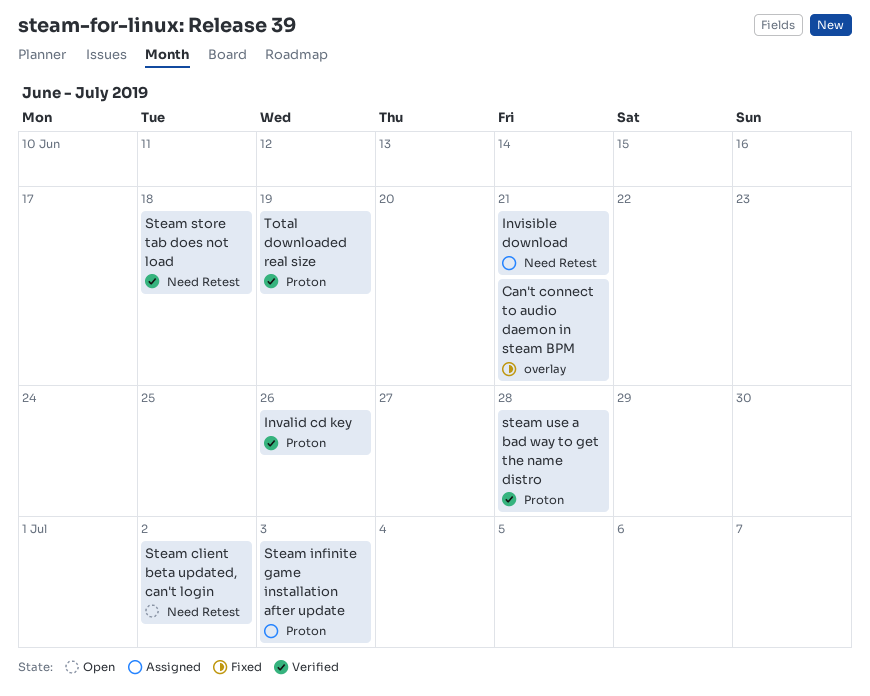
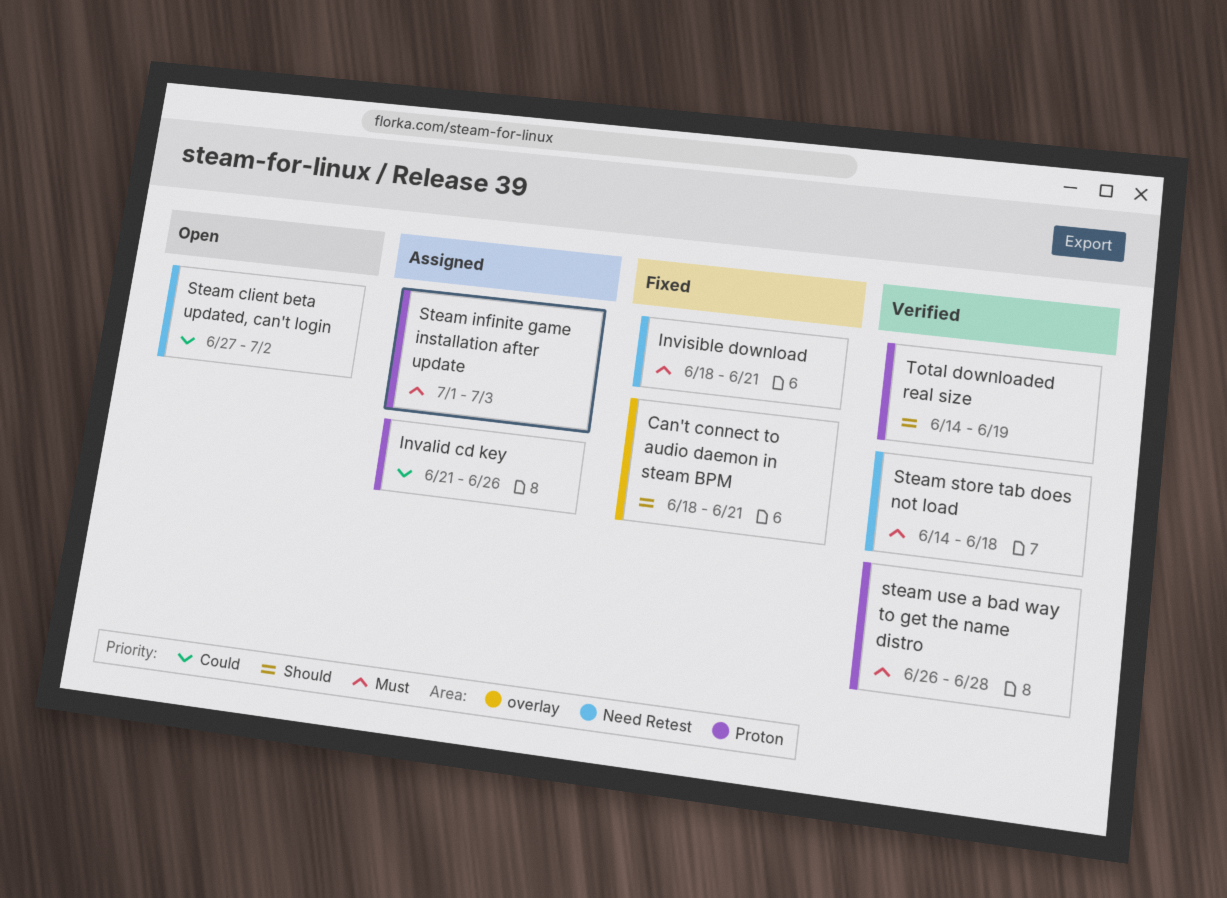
Invalid cd key, status: Verified -> Assigned
Invisible download, status: Assigned -> Fixed

